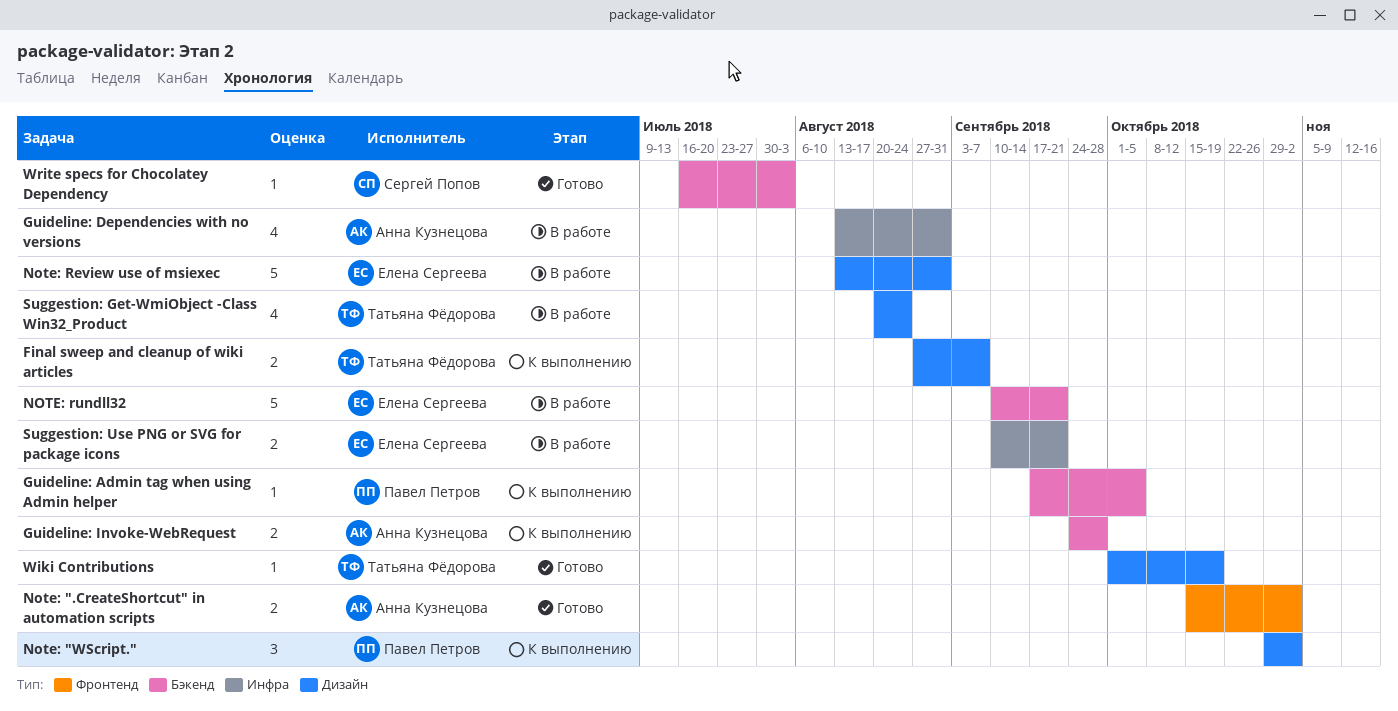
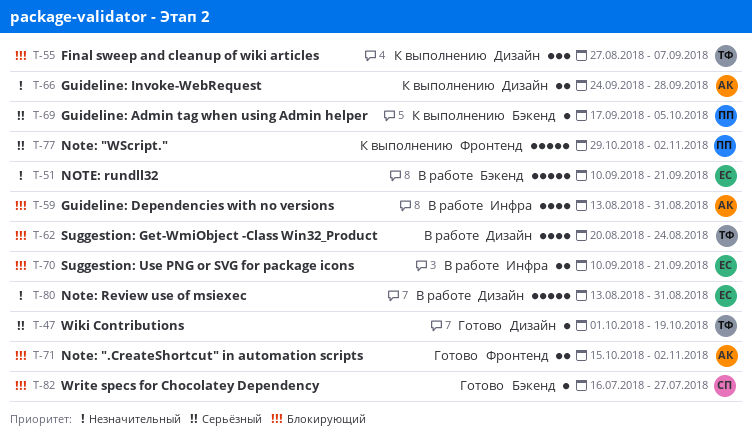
Final sweep and cleanup of wiki articles, estimate: 2 -> 3
Guideline: Invoke-WebRequest, label: Бэкенд -> Дизайн
Note: "WScript.", label: Дизайн -> Фронтенд
Note: "WScript.", estimate: 3 -> 5
Write specs for Chocolatey Dependency, due: Aug 3 -> Jul 27

